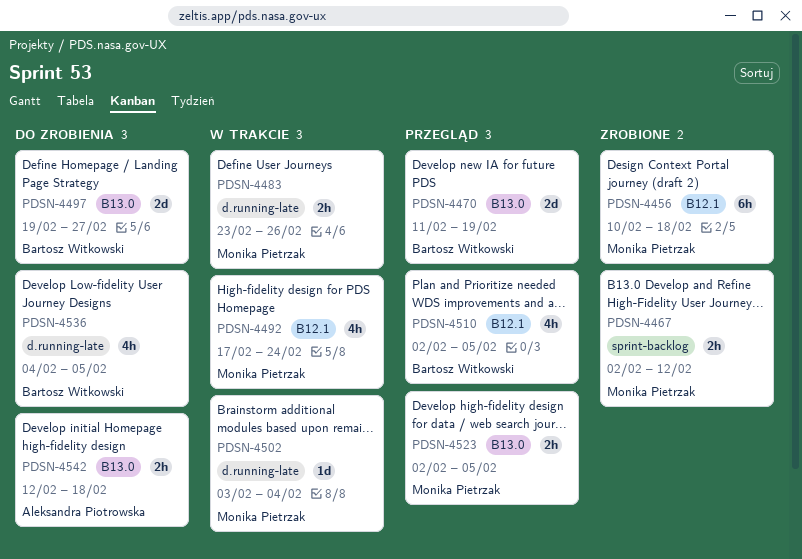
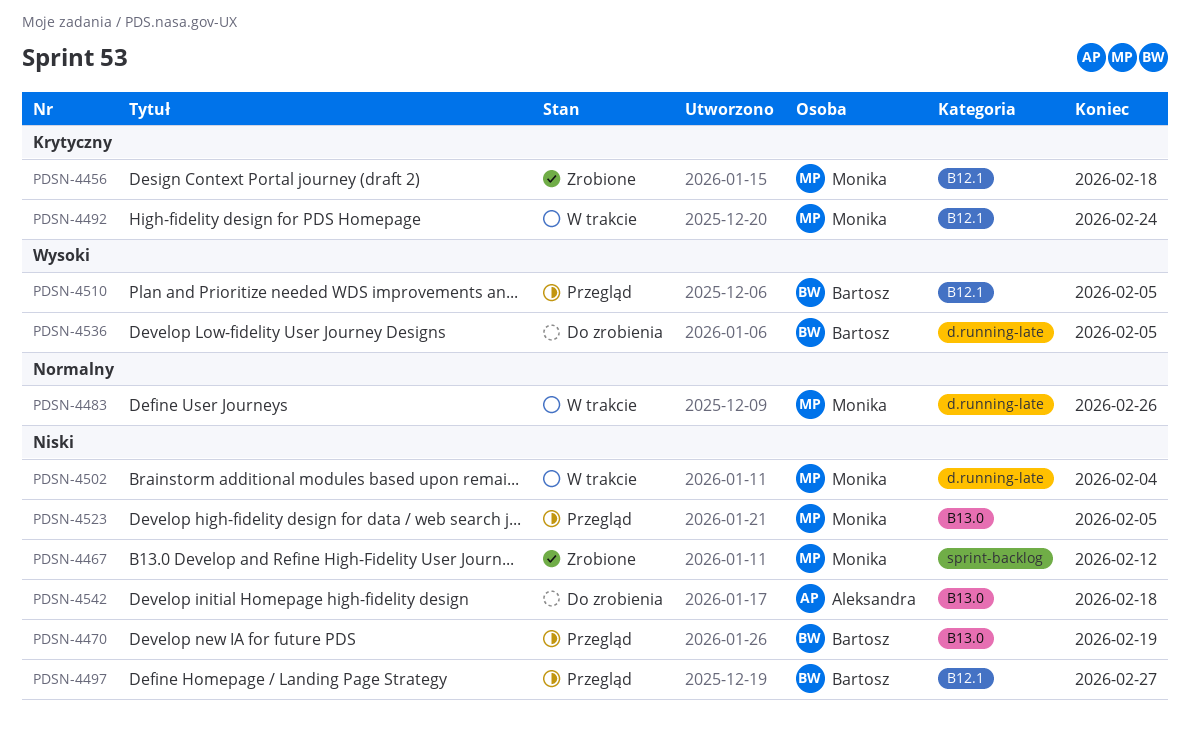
PDSN-4497, status: Do zrobienia -> Przegląd
PDSN-4497, label: B13.0 -> B12.1

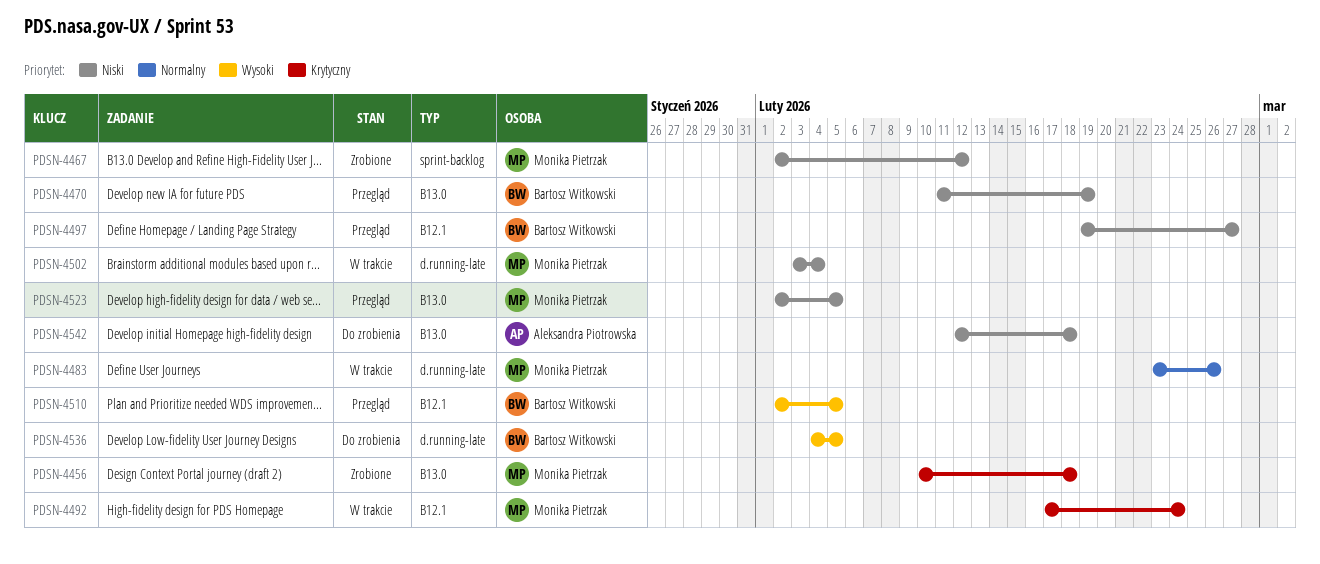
PDSN-4456, label: B12.1 -> B13.0

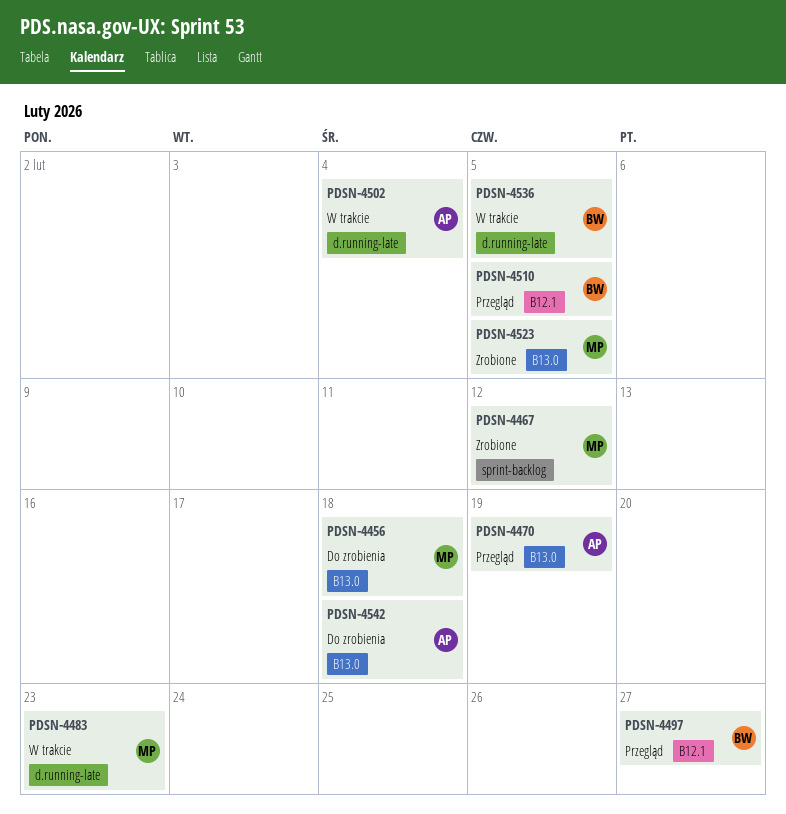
PDSN-4456, status: Zrobione -> Do zrobienia
PDSN-4470, owner: Bartosz Witkowski -> Aleksandra Piotrowska
PDSN-4483, due: Feb 26 -> Feb 23
PDSN-4492: present -> none
PDSN-4502, owner: Monika Pietrzak -> Aleksandra Piotrowska
PDSN-4523, status: Przegląd -> Zrobione
PDSN-4536, status: Do zrobienia -> W trakcie

